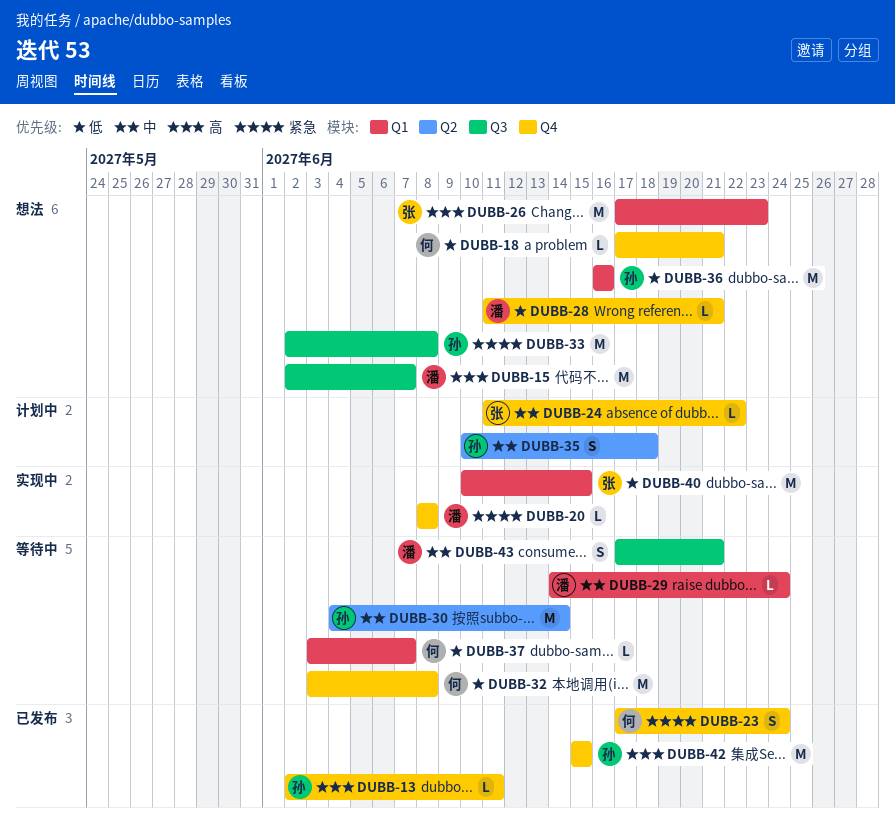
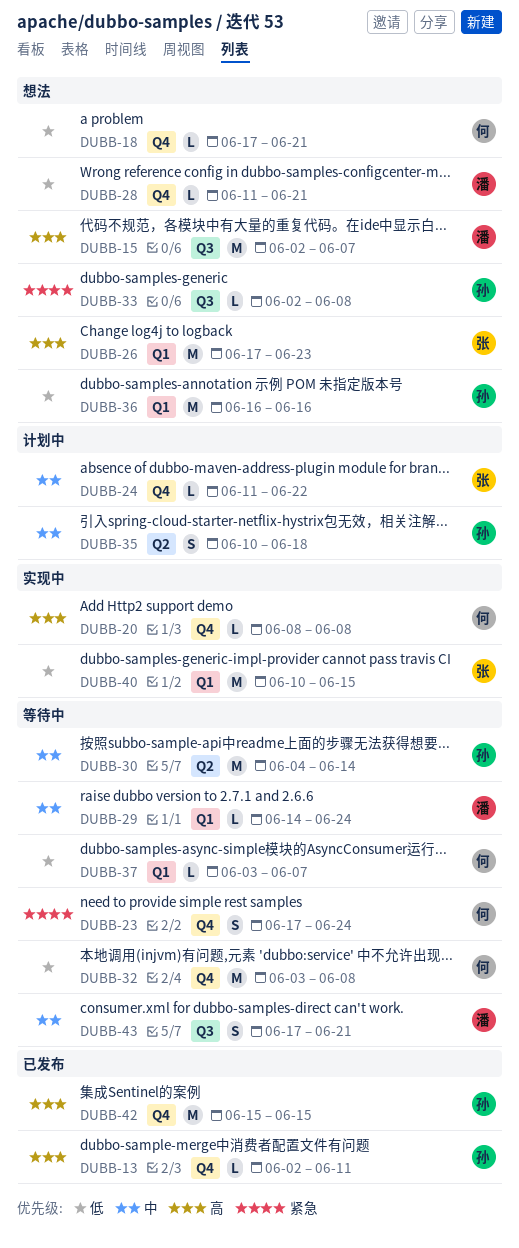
DUBB-20, owner: 潘 -> 何
DUBB-20, priority: 紧急 -> 高
DUBB-23, status: 已发布 -> 等待中
DUBB-33, estimate: M -> L

